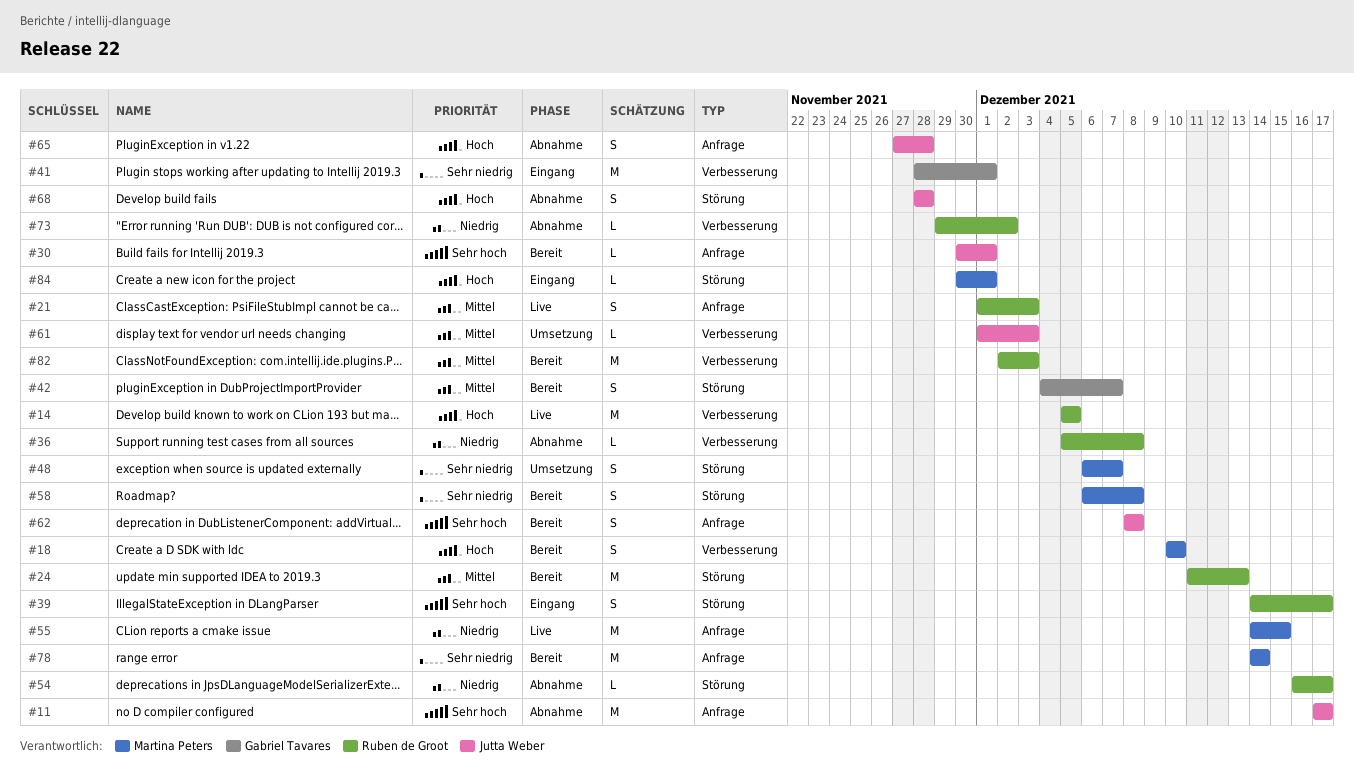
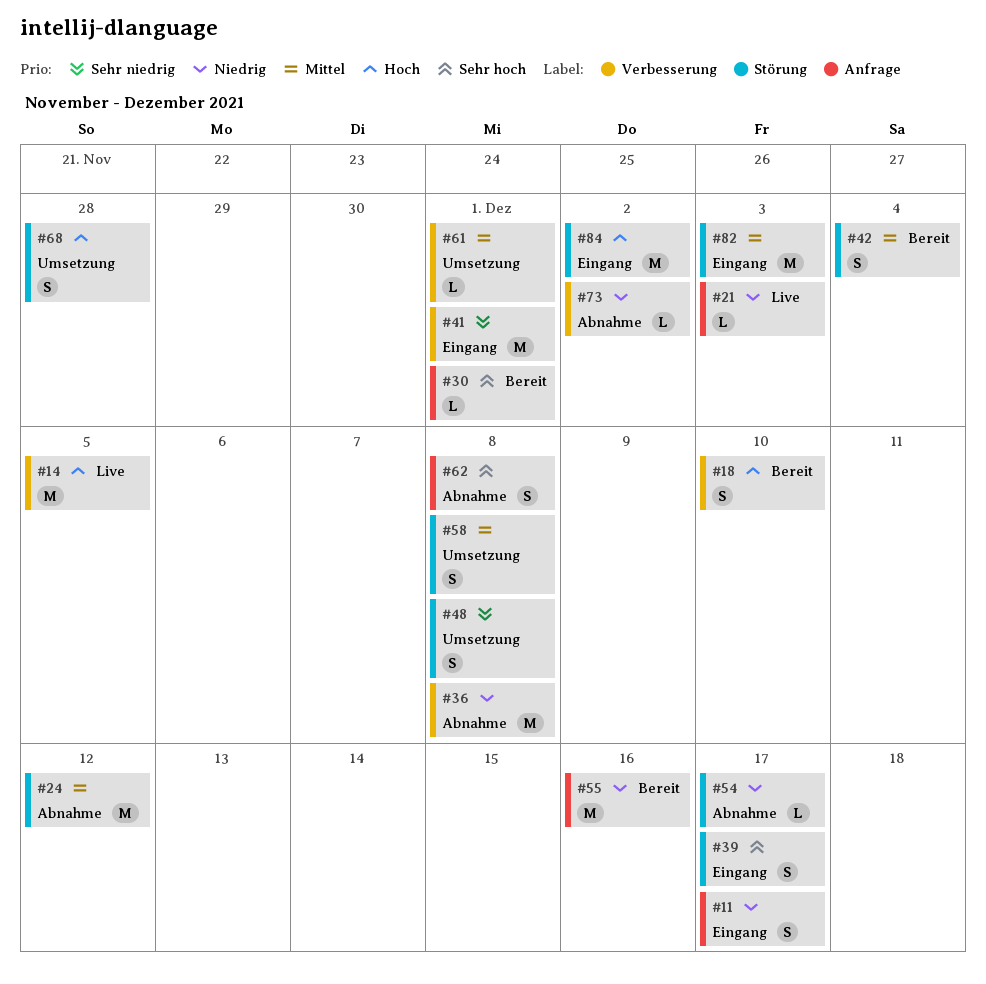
#11, status: Abnahme -> Eingang
#11, priority: Sehr hoch -> Niedrig
#11, estimate: M -> S
#21, priority: Mittel -> Niedrig
#21, estimate: S -> L
#24, status: Bereit -> Abnahme
#24, due: Dec 13 -> Dec 12
#36, estimate: L -> M
#42, due: Dec 7 -> Dec 4
#48, due: Dec 7 -> Dec 8
#55, status: Live -> Bereit
#55, due: Dec 15 -> Dec 16
#58, status: Bereit -> Umsetzung
#58, priority: Sehr niedrig -> Mittel
#61, due: Dec 3 -> Dec 1
#62, status: Bereit -> Abnahme
#65: present -> none
#68, status: Abnahme -> Umsetzung
#78: present -> none
#82, status: Bereit -> Eingang
#82, label: Verbesserung -> Störung
#84, estimate: L -> M
#84, due: Dec 1 -> Dec 2

